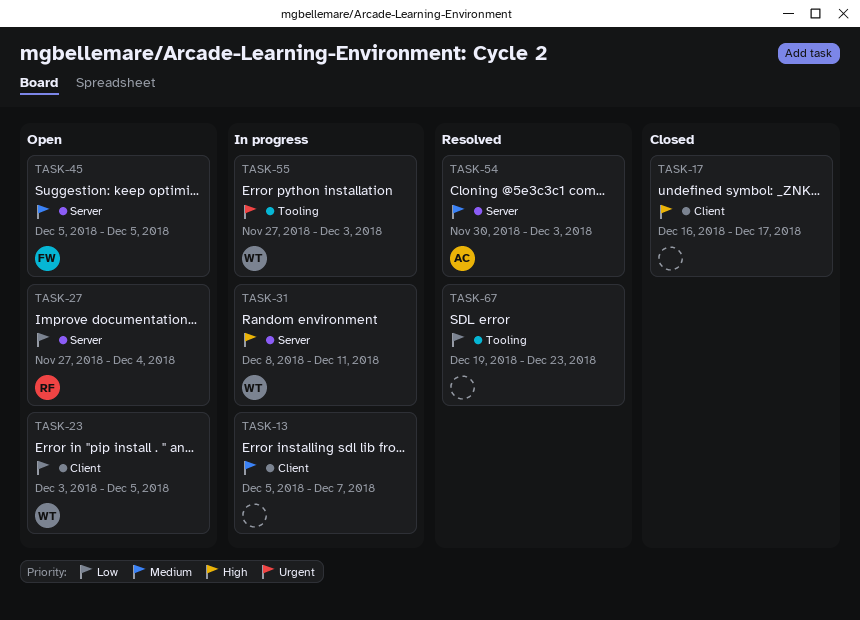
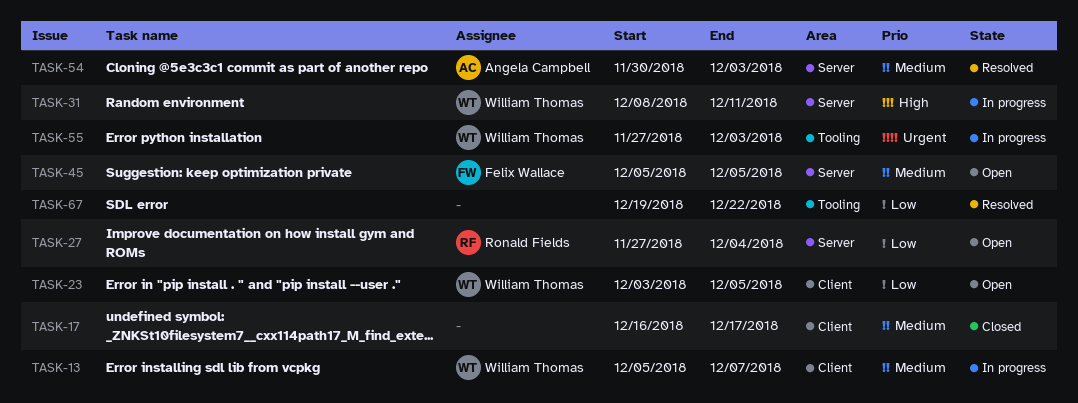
TASK-13, owner: none -> William Thomas
TASK-17, priority: High -> Medium
TASK-67, due: Dec 23 -> Dec 22

